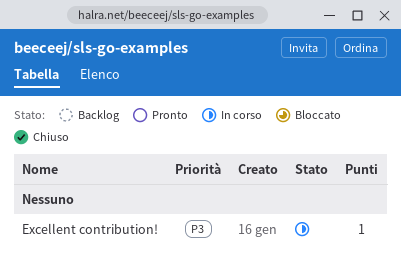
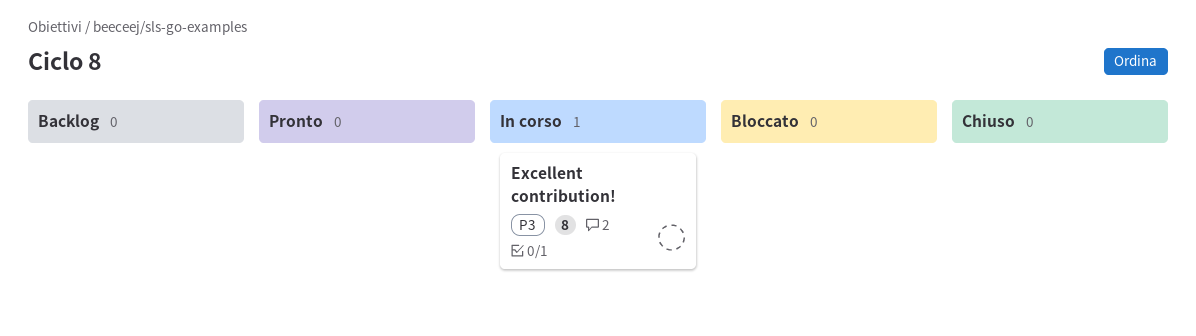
Excellent contribution!, estimate: 1 -> 8

